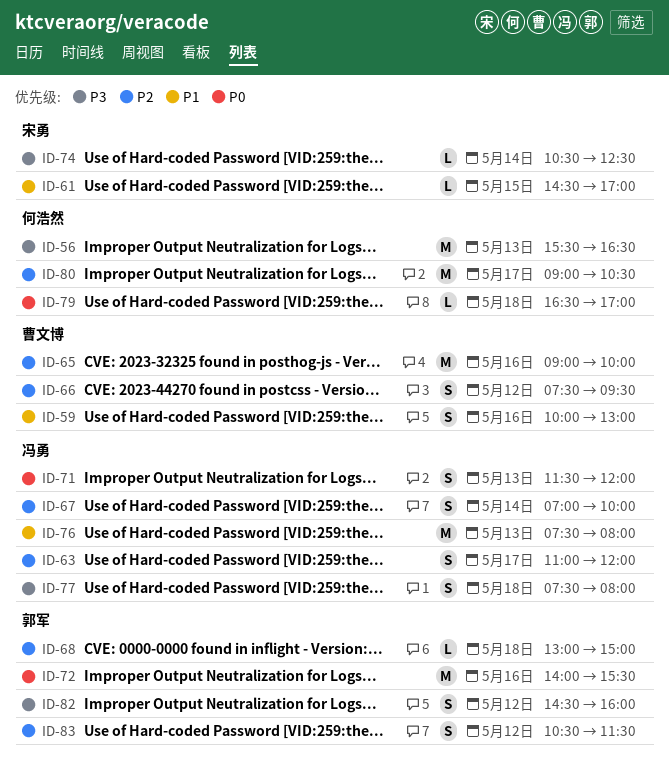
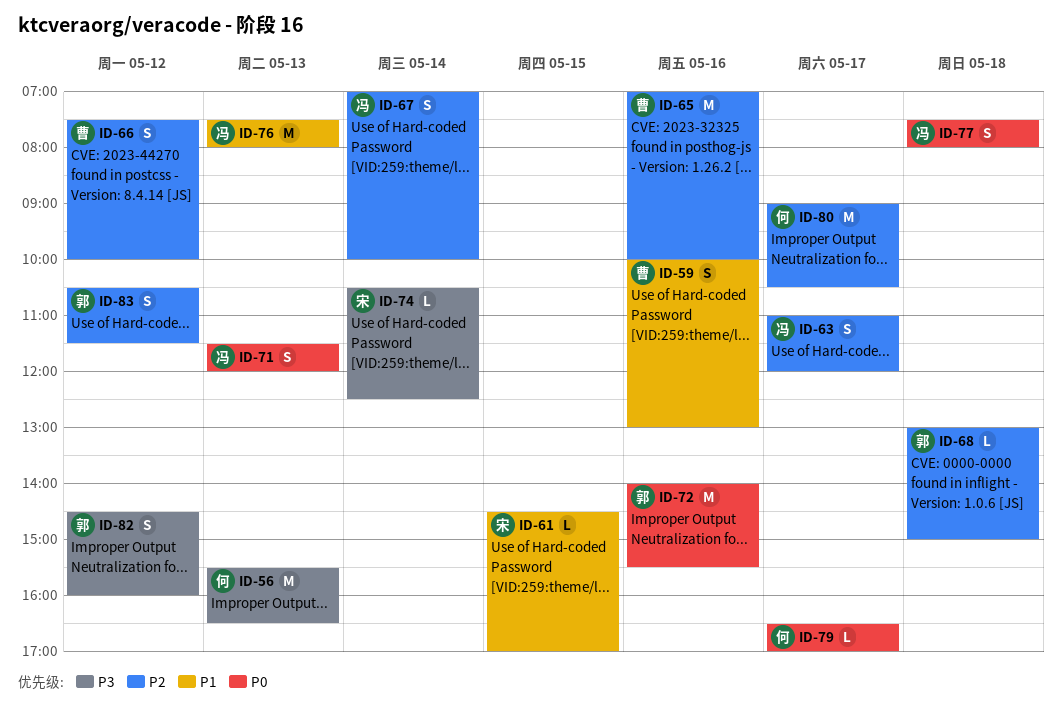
ID-65, begins: 09:00 -> 07:00
ID-66, ends: 09:30 -> 10:00
ID-77, priority: P3 -> P0
ID-79, day: May 18 -> May 17

